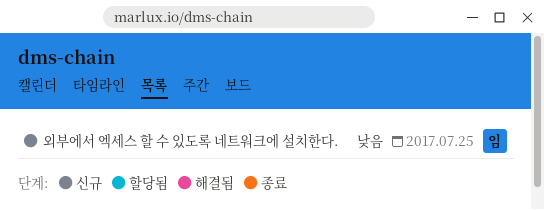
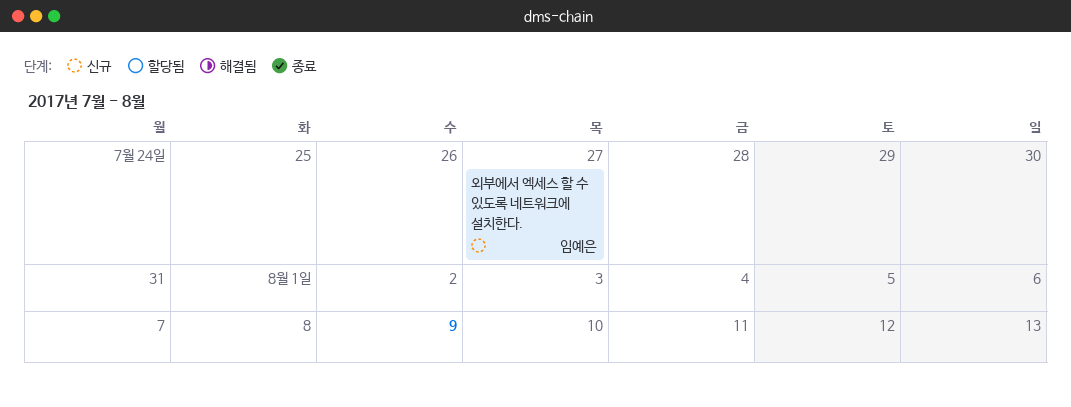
외부에서 엑세스 할 수 있도록 네트워크에 설치한다., due: Jul 25 -> Jul 27

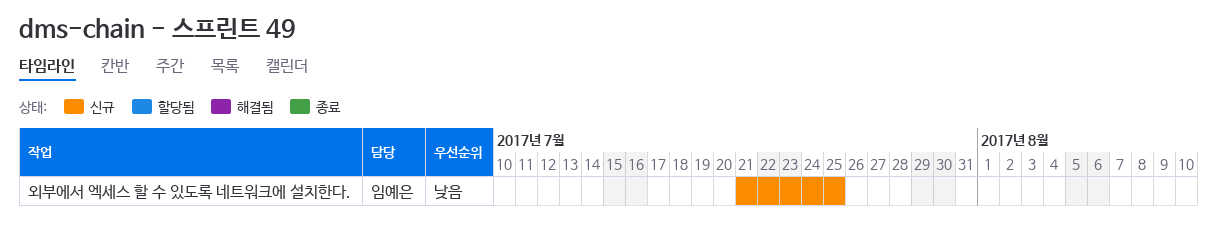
외부에서 엑세스 할 수 있도록 네트워크에 설치한다., due: Jul 27 -> Jul 25

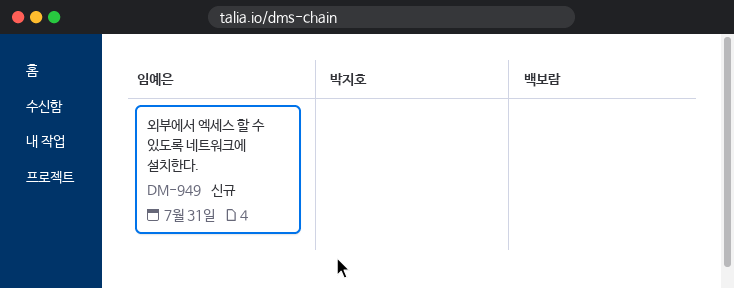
외부에서 엑세스 할 수 있도록 네트워크에 설치한다., due: Jul 25 -> Jul 31

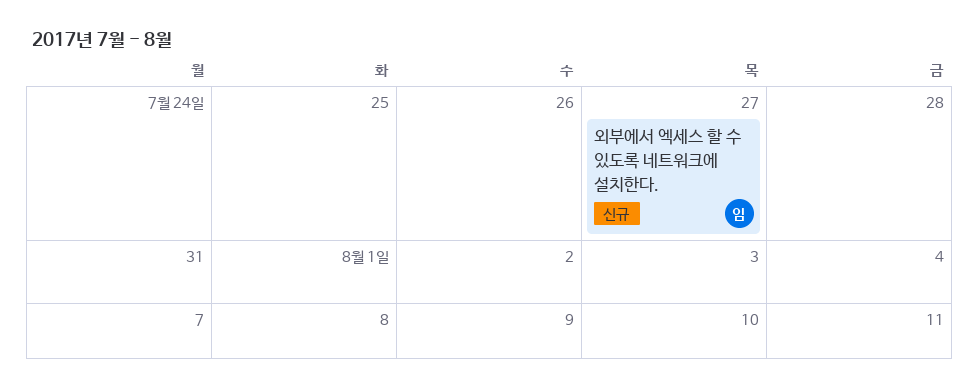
외부에서 엑세스 할 수 있도록 네트워크에 설치한다., due: Jul 31 -> Jul 27

